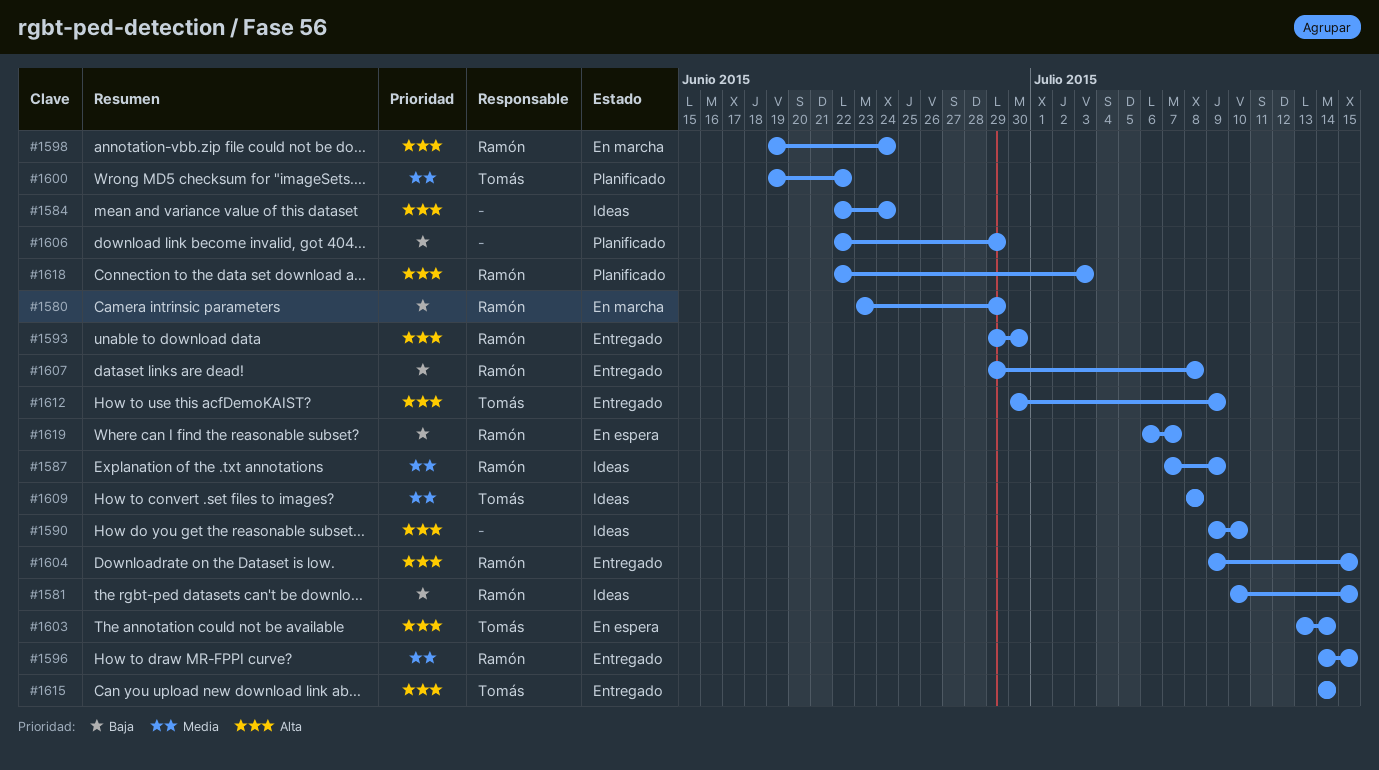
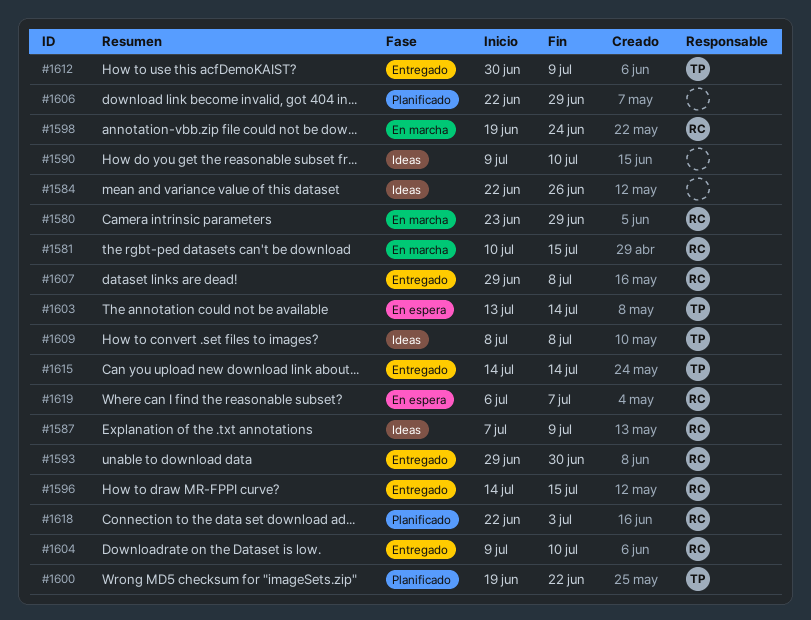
#1581, status: Ideas -> En marcha
#1584, due: Jun 24 -> Jun 26
#1604, due: Jul 15 -> Jul 10

